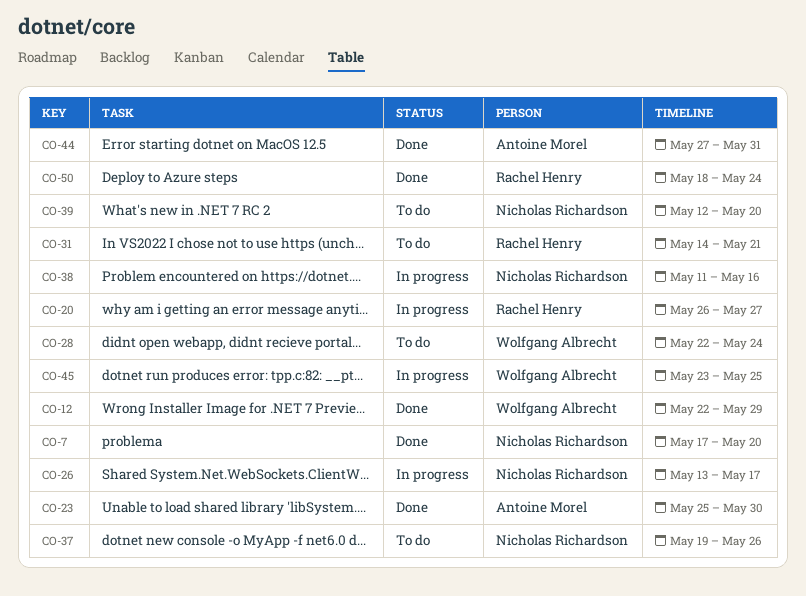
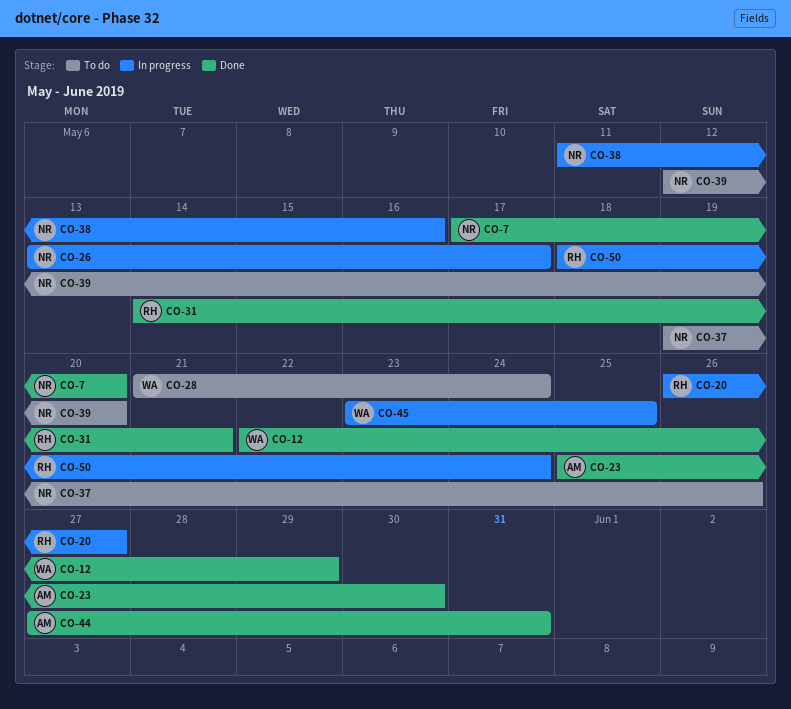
CO-28, start: May 22 -> May 21
CO-31, status: To do -> Done
CO-50, status: Done -> In progress

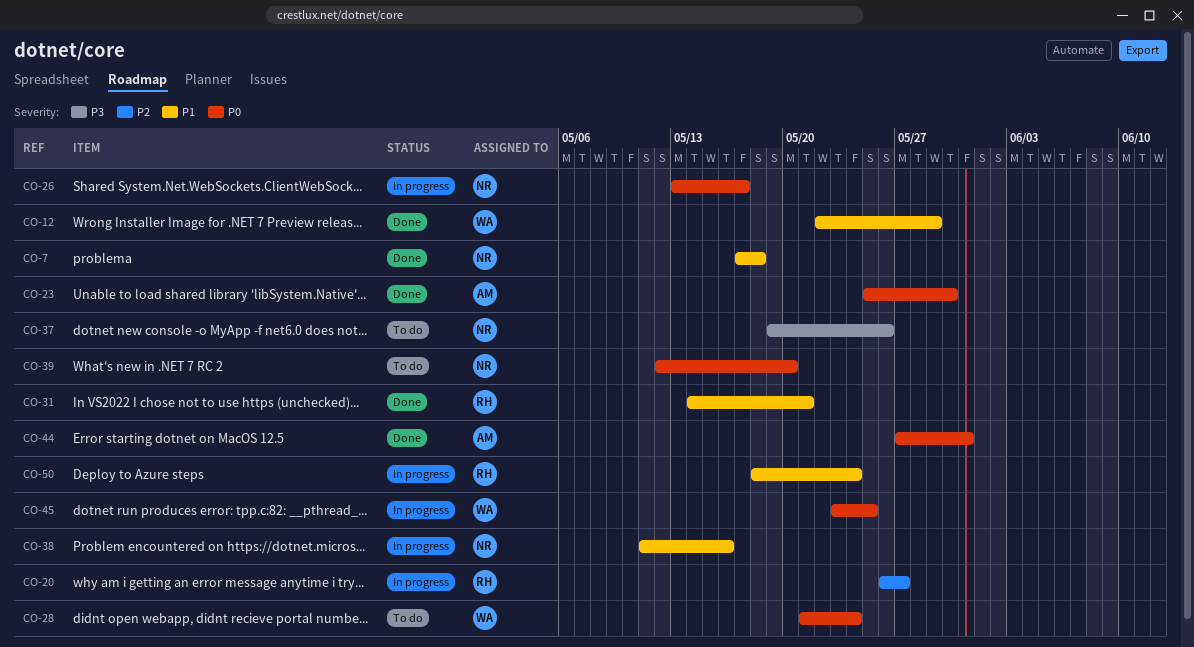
CO-7, due: May 20 -> May 18

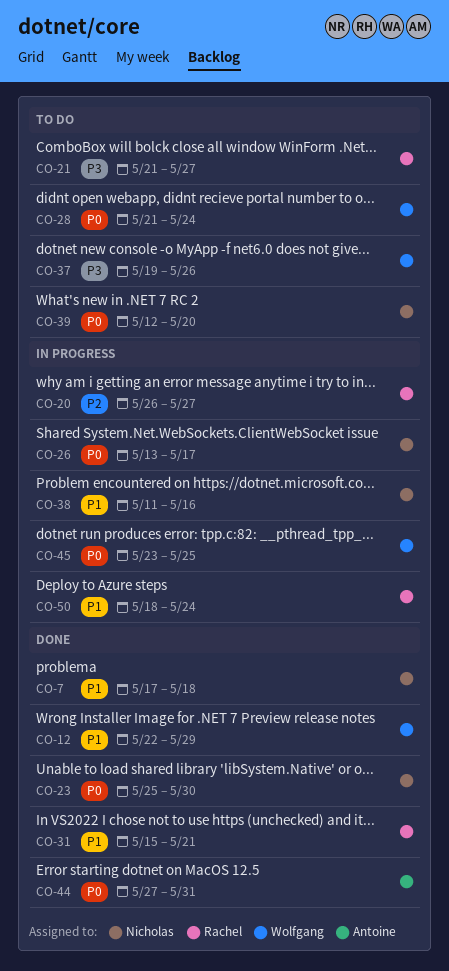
CO-21: none -> present
CO-23, owner: Antoine -> Nicholas
CO-31, start: May 14 -> May 15
CO-37, owner: Nicholas -> Wolfgang

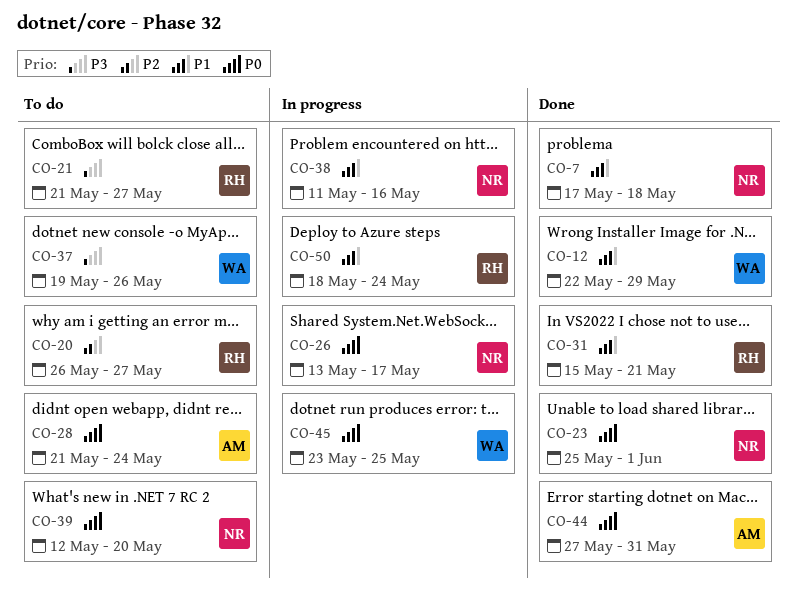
CO-20, status: In progress -> To do
CO-23, due: May 30 -> Jun 1
CO-28, owner: Wolfgang -> Antoine

